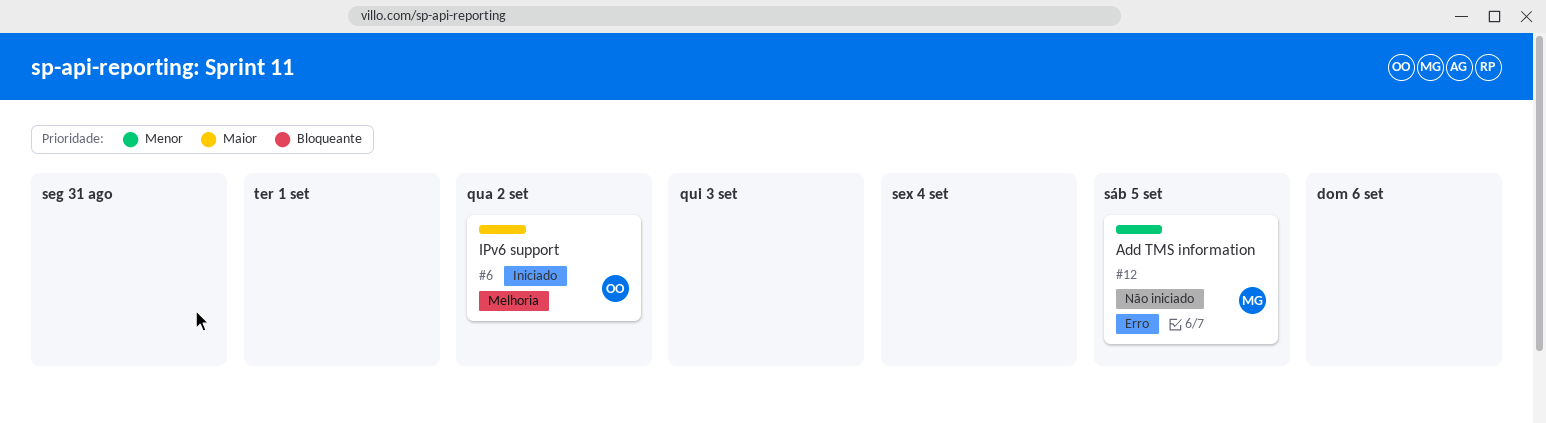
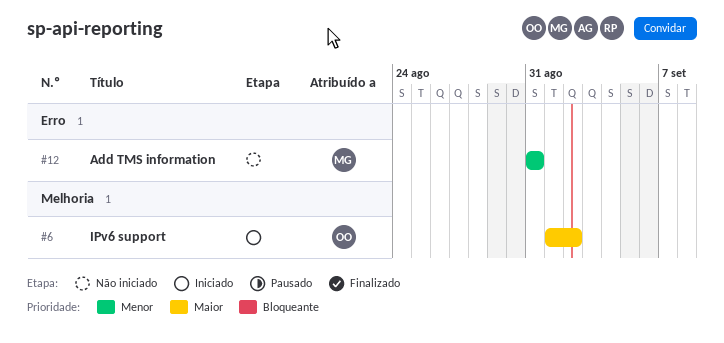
#12, due: Sep 5 -> Aug 31

